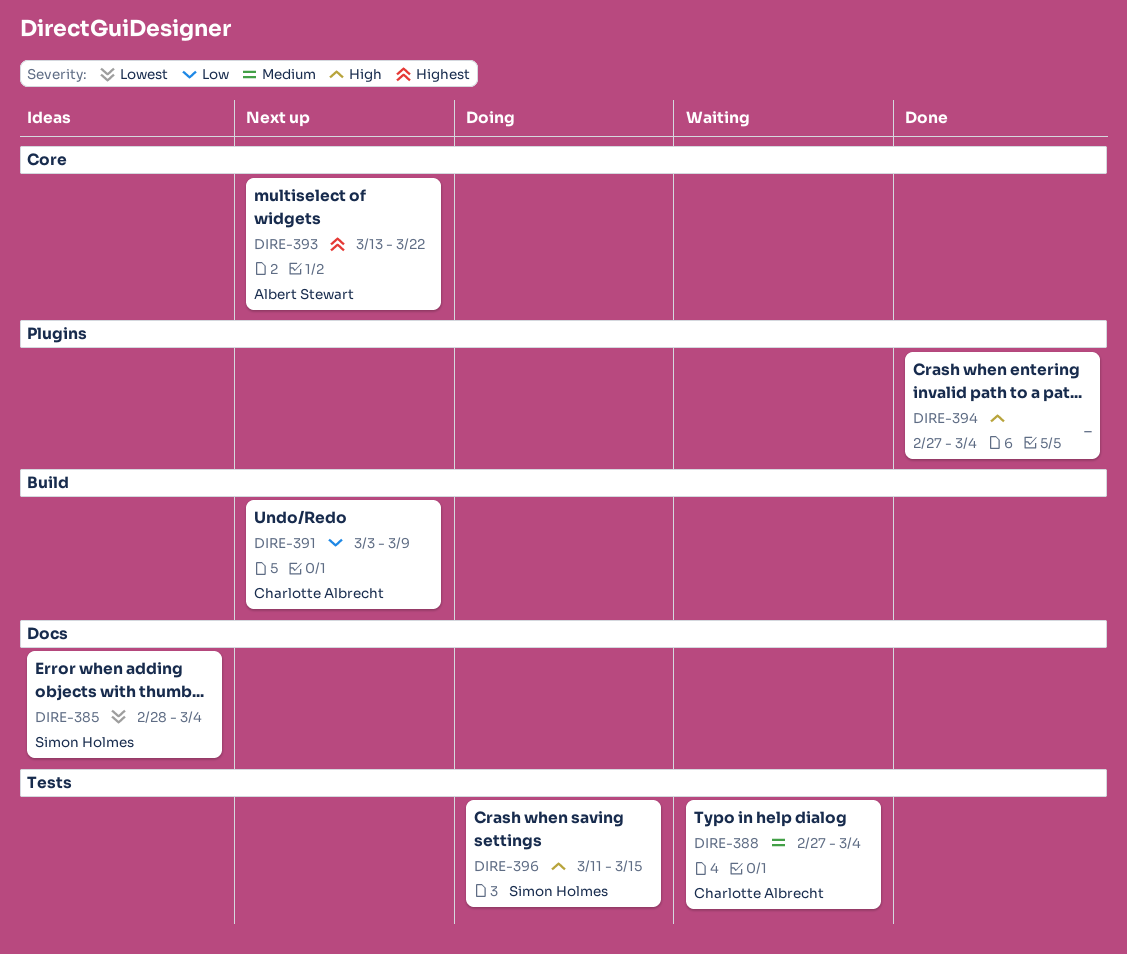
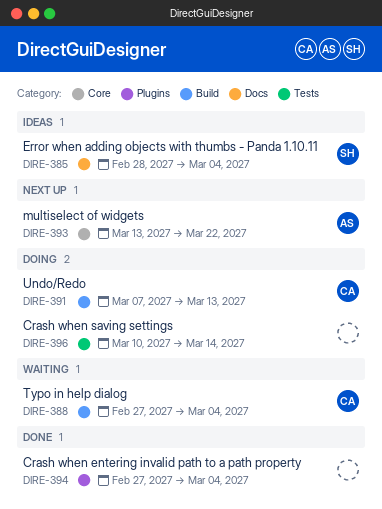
DIRE-388, label: Tests -> Build
DIRE-391, status: Next up -> Doing
DIRE-391, start: Mar 3 -> Mar 7
DIRE-391, due: Mar 9 -> Mar 13
DIRE-396, owner: Simon Holmes -> none
DIRE-396, start: Mar 11 -> Mar 10
DIRE-396, due: Mar 15 -> Mar 14

